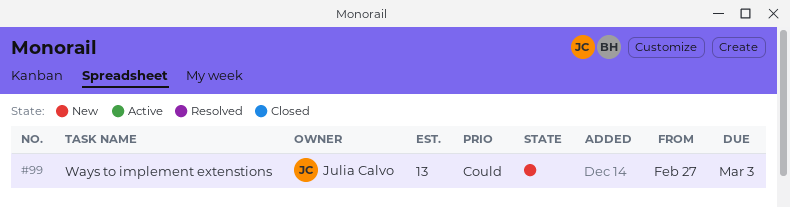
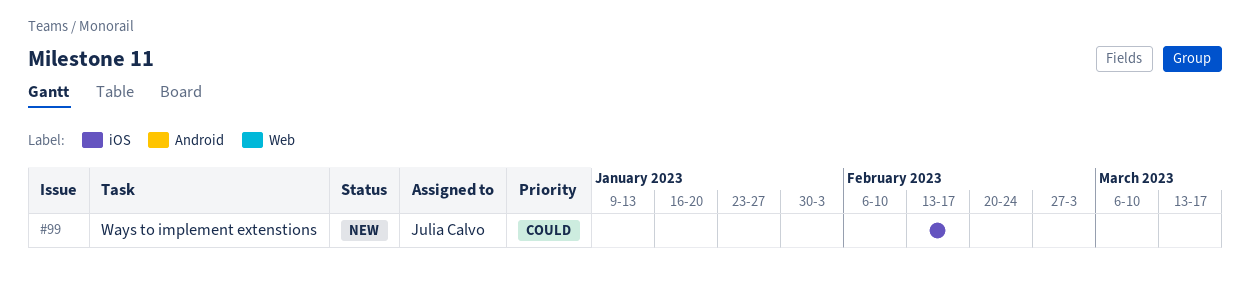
#99, start: Feb 27 -> Feb 13
#99, due: Mar 3 -> Feb 17

